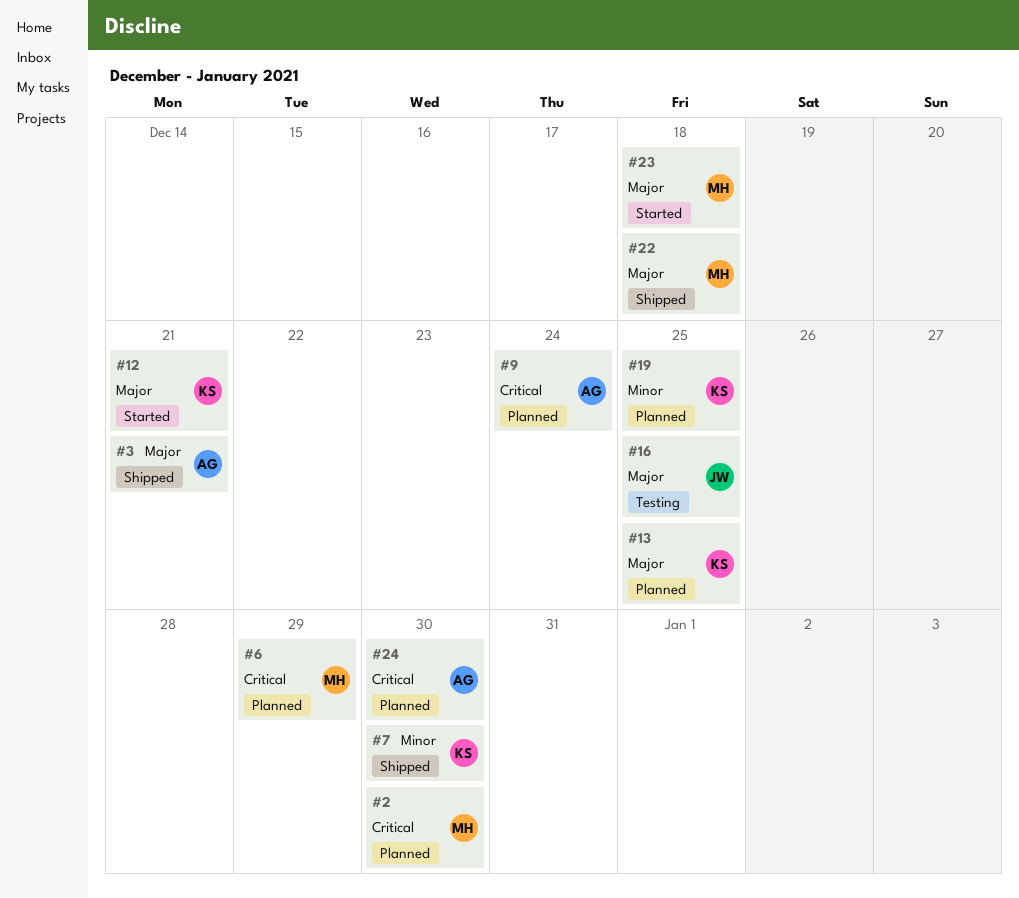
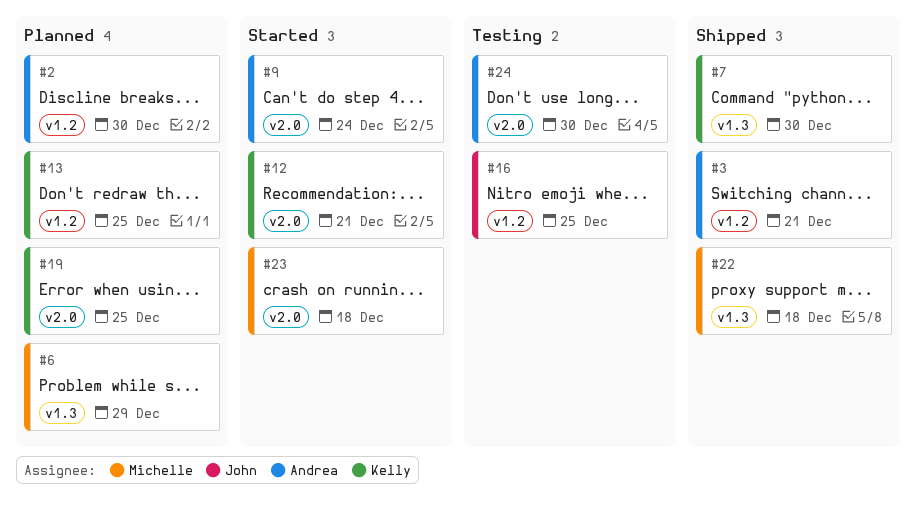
#2, owner: Michelle -> Andrea
#9, status: Planned -> Started
#24, status: Planned -> Testing

